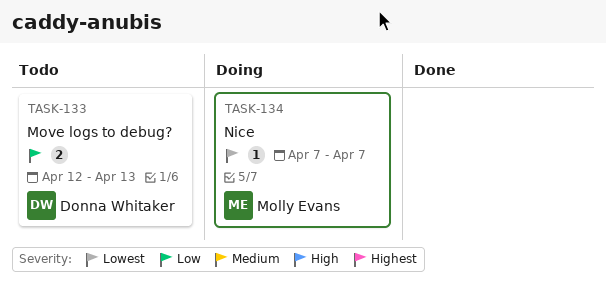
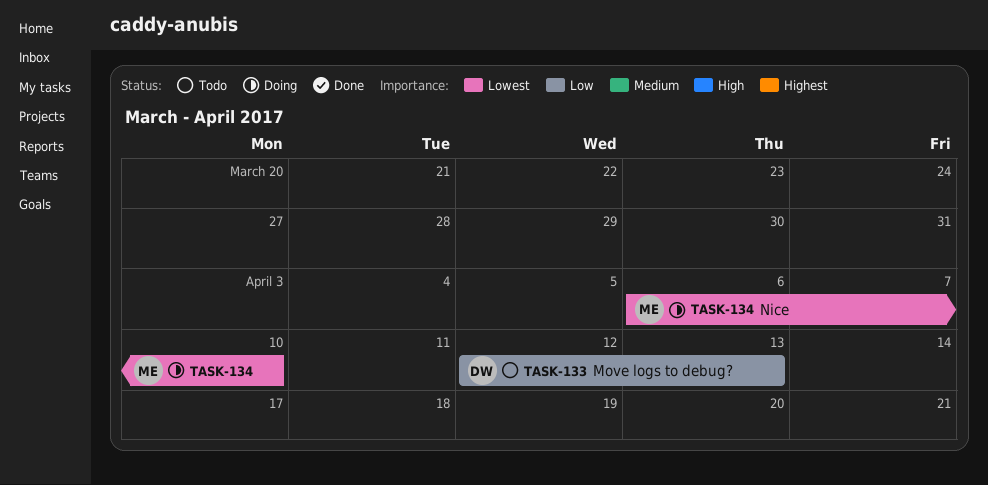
TASK-134, start: Apr 7 -> Apr 6
TASK-134, due: Apr 7 -> Apr 10

